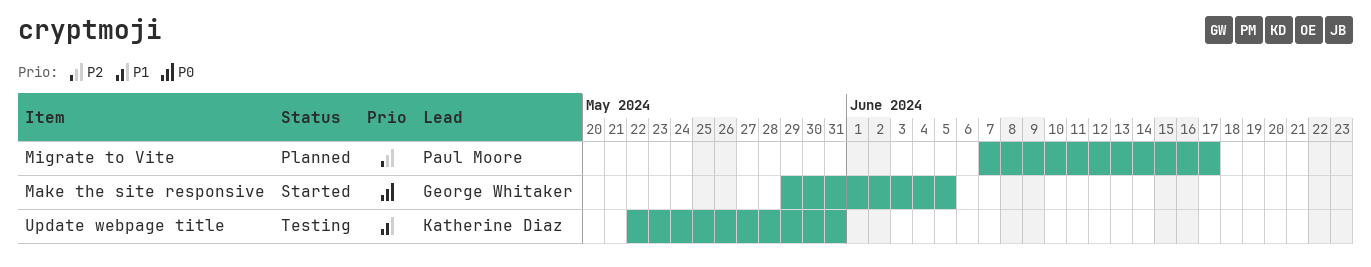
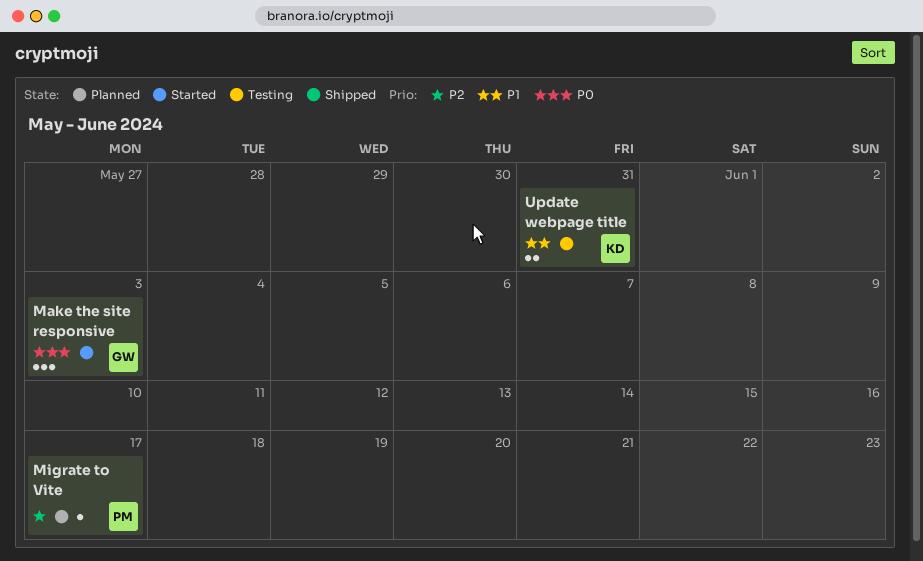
Make the site responsive, due: Jun 5 -> Jun 3

